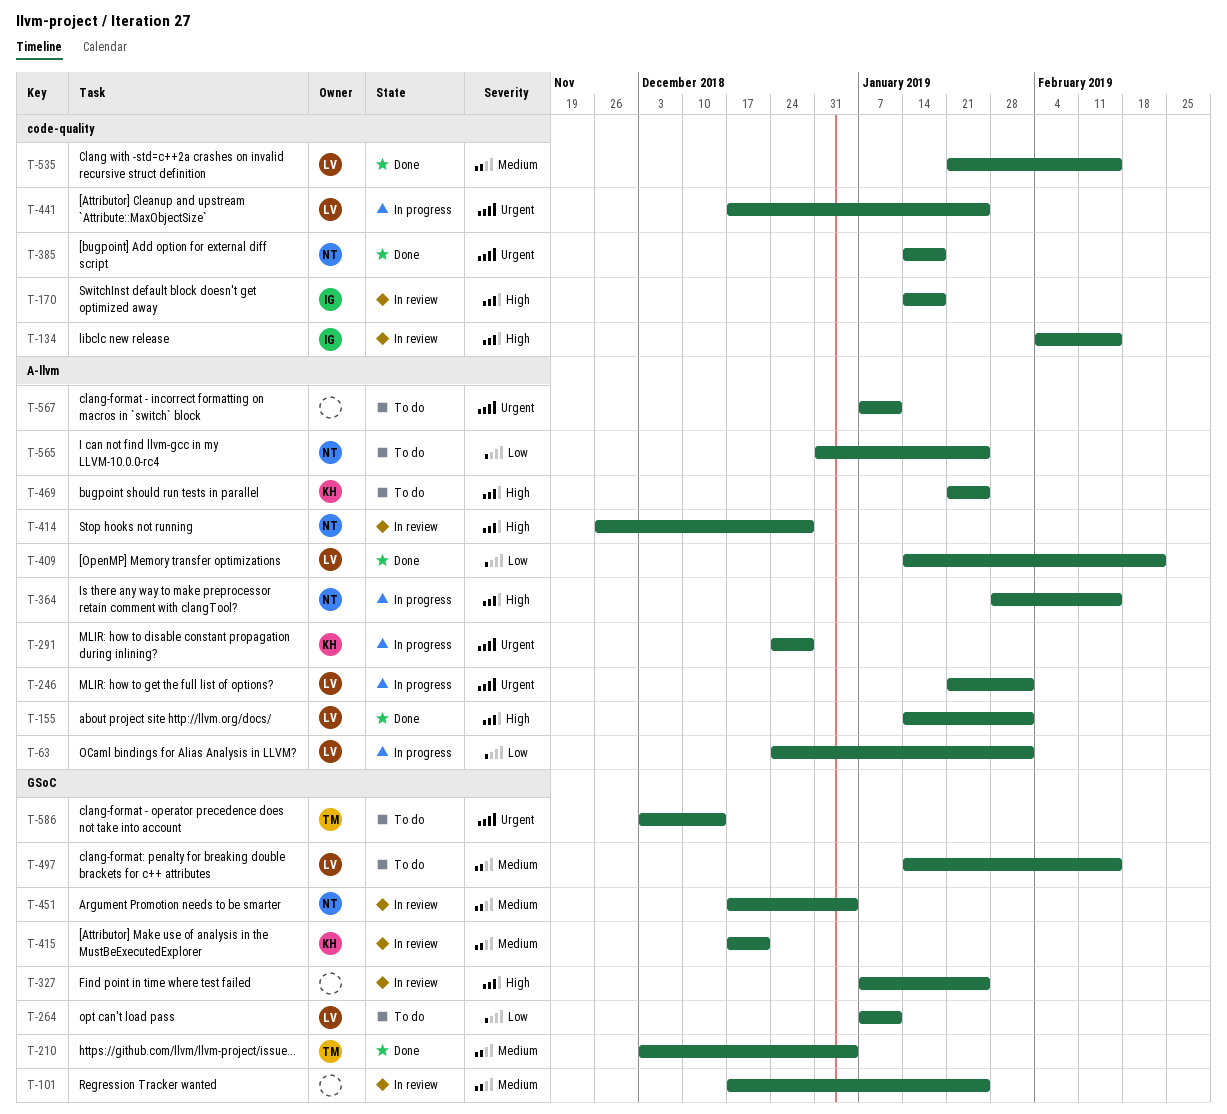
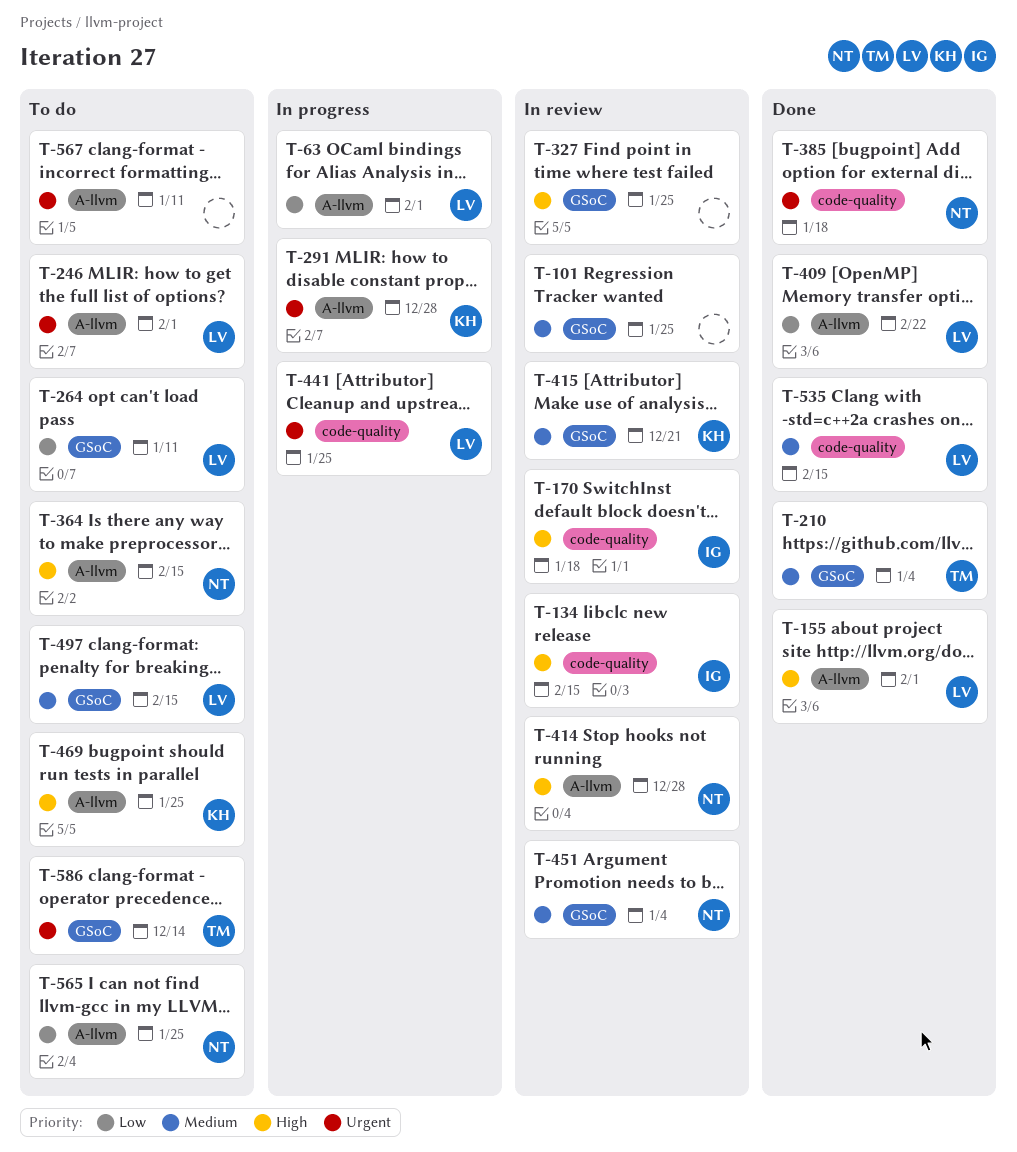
T-246, status: In progress -> To do
T-364, status: In progress -> To do

